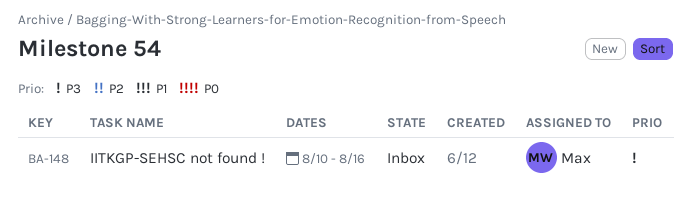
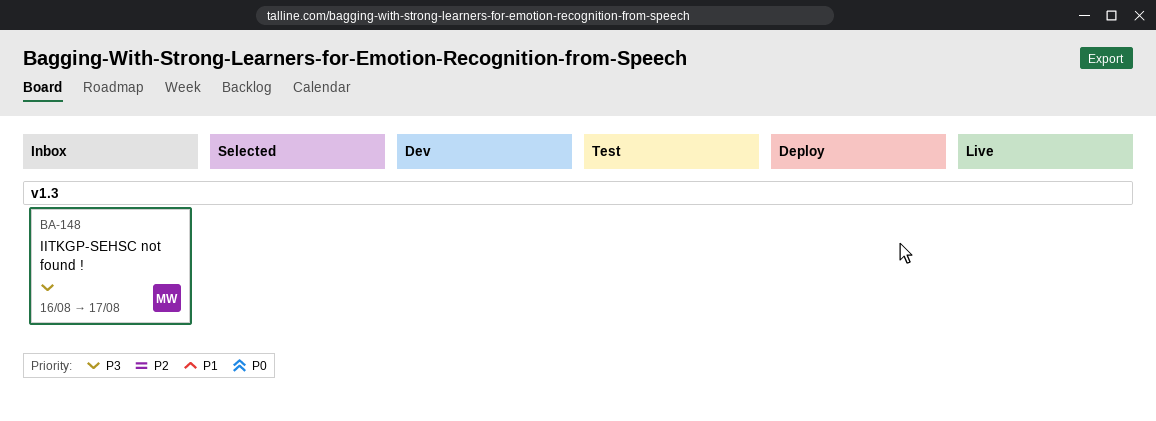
BA-148, start: Aug 10 -> Aug 16
BA-148, due: Aug 16 -> Aug 17

